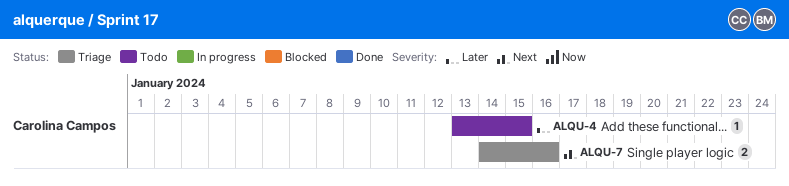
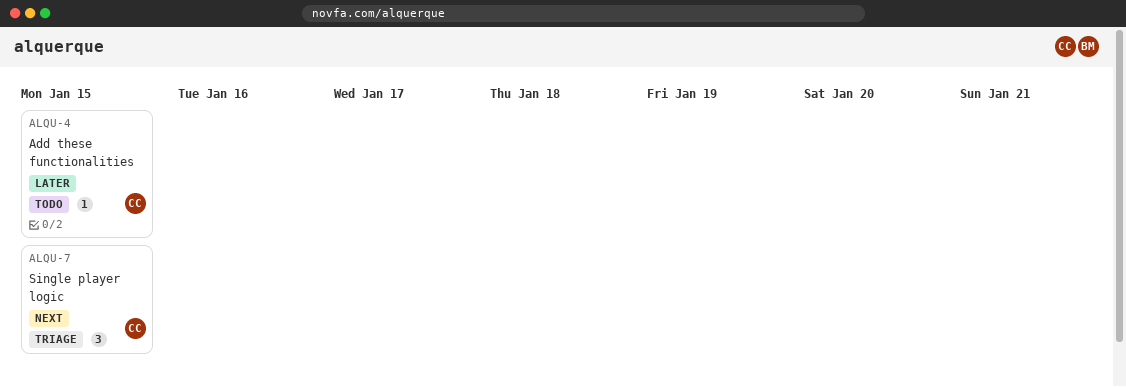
ALQU-7, estimate: 2 -> 3
ALQU-7, due: Jan 16 -> Jan 15

